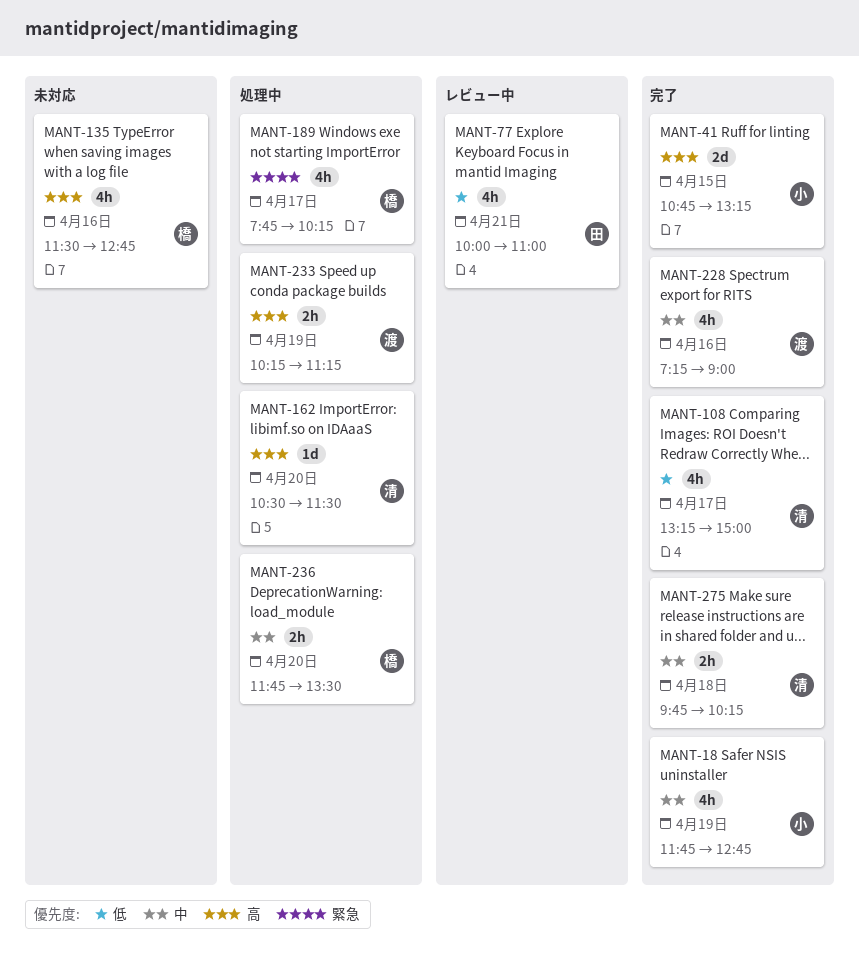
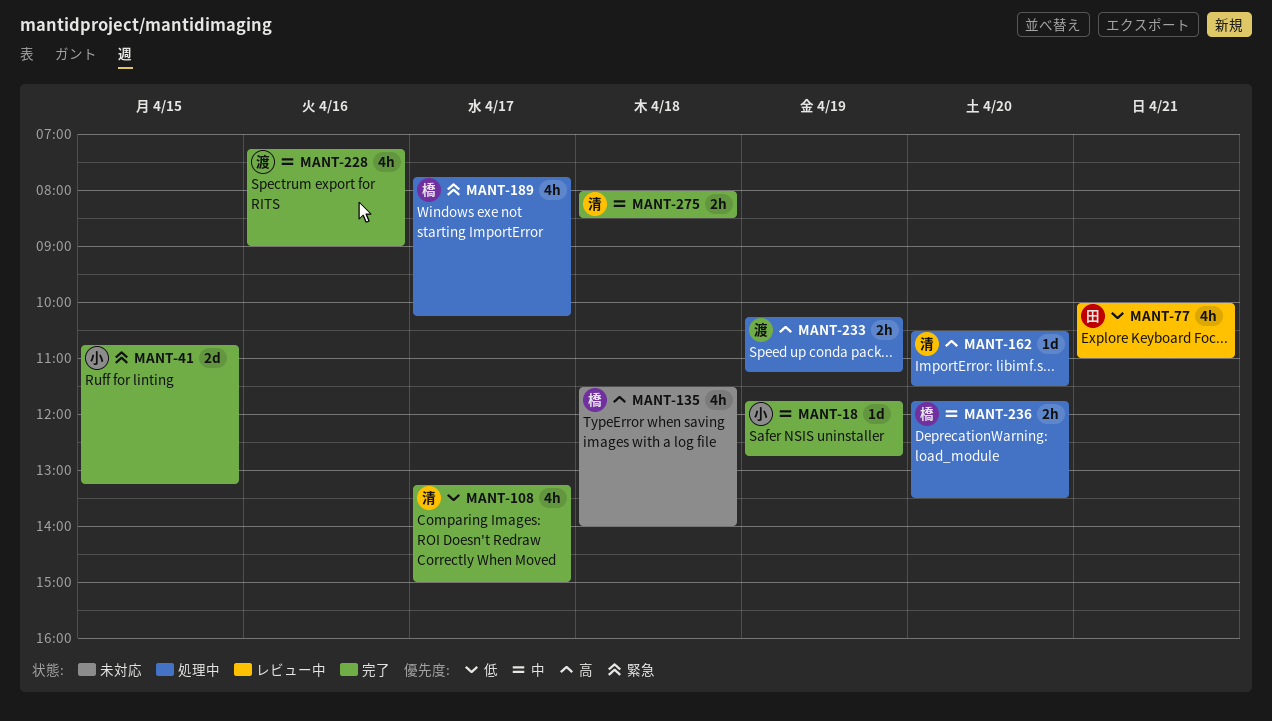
MANT-18, estimate: 4h -> 1d
MANT-41, priority: 高 -> 緊急
MANT-135, day: Apr 16 -> Apr 18
MANT-135, ends: 12:45 -> 14:00
MANT-275, begins: 09:45 -> 08:00
MANT-275, ends: 10:15 -> 08:30

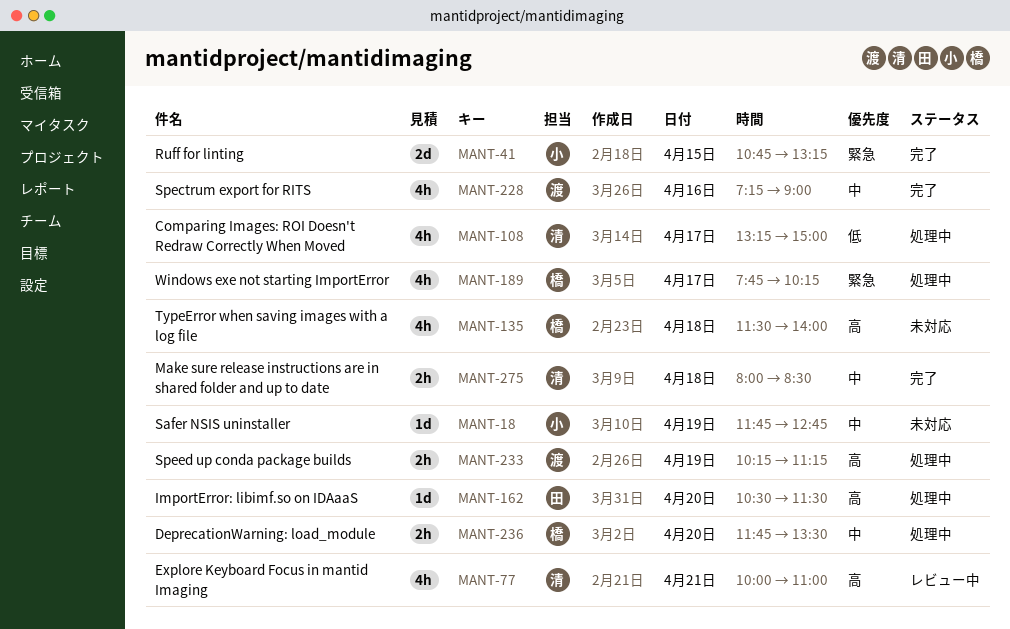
MANT-18, status: 完了 -> 未対応
MANT-77, owner: 田 -> 清
MANT-77, priority: 低 -> 高
MANT-108, status: 完了 -> 処理中
MANT-162, owner: 清 -> 田

